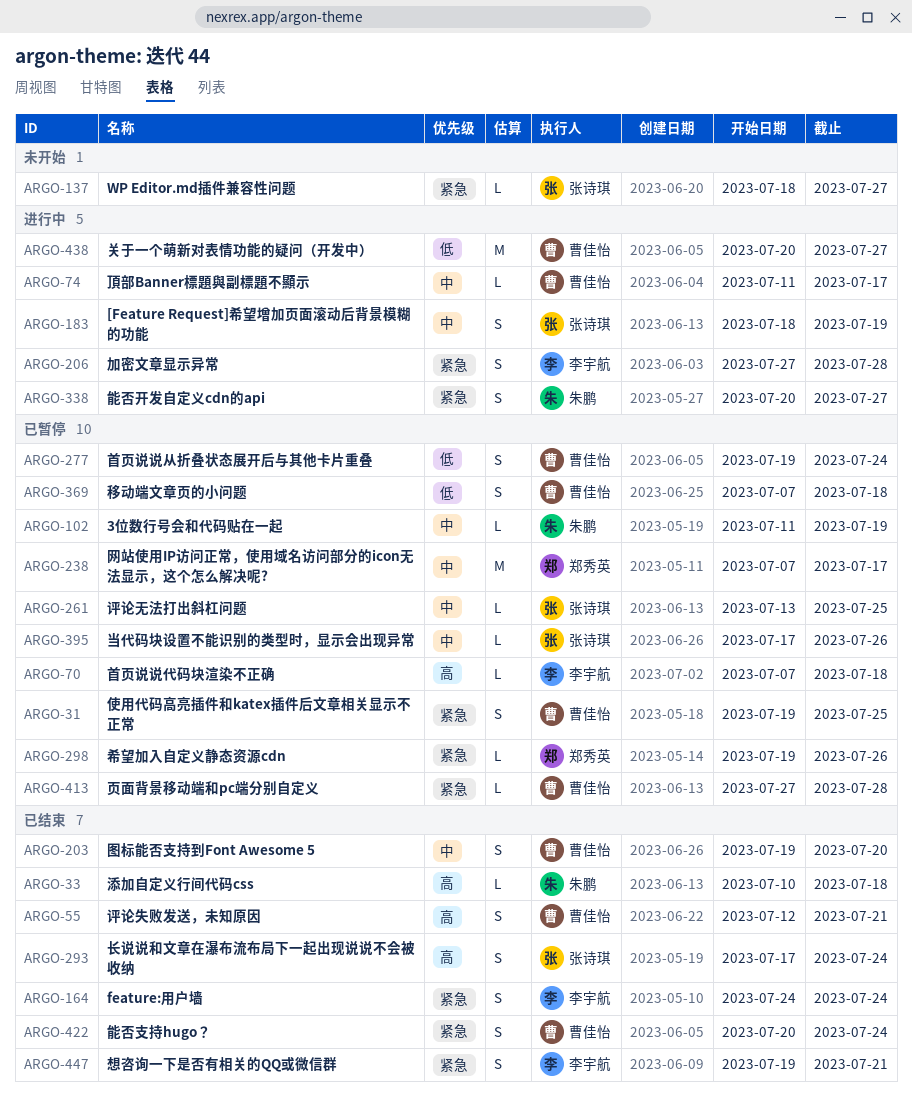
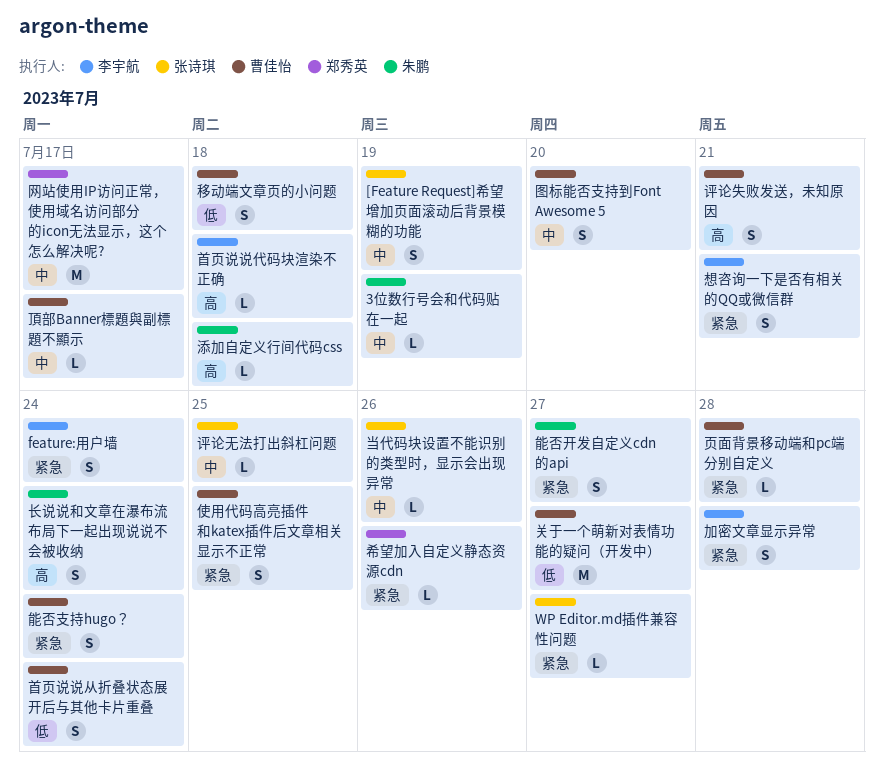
长说说和文章在瀑布流布局下一起出现说说不会被收纳, owner: 张诗琪 -> 朱鹏

